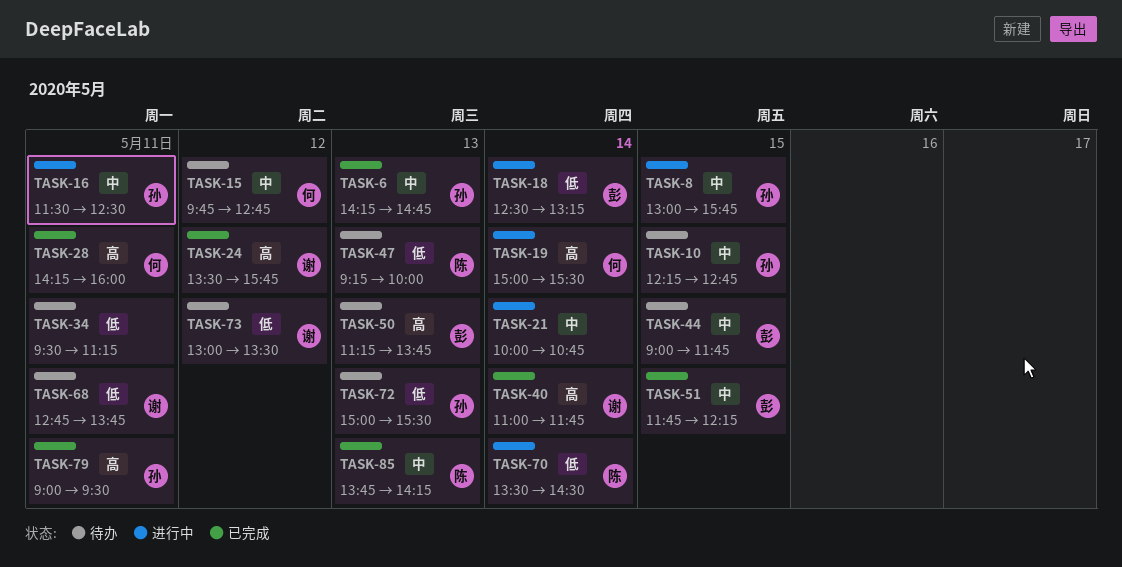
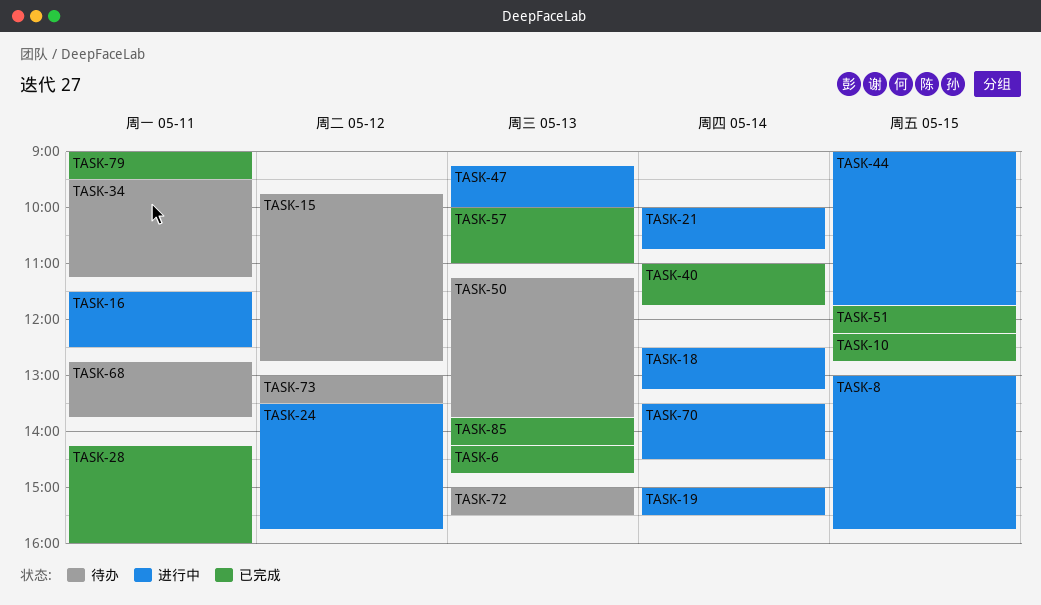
TASK-10, status: 待办 -> 已完成
TASK-24, status: 已完成 -> 进行中
TASK-44, status: 待办 -> 进行中
TASK-47, status: 待办 -> 进行中
TASK-57: none -> present

